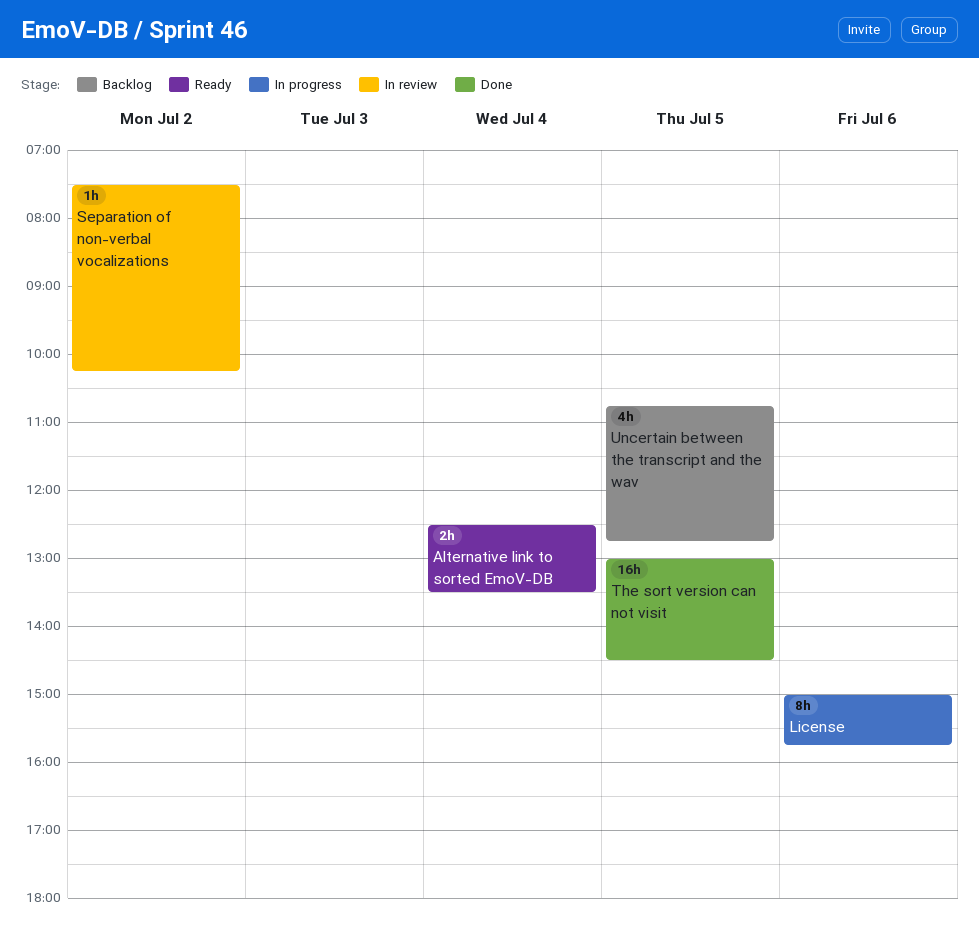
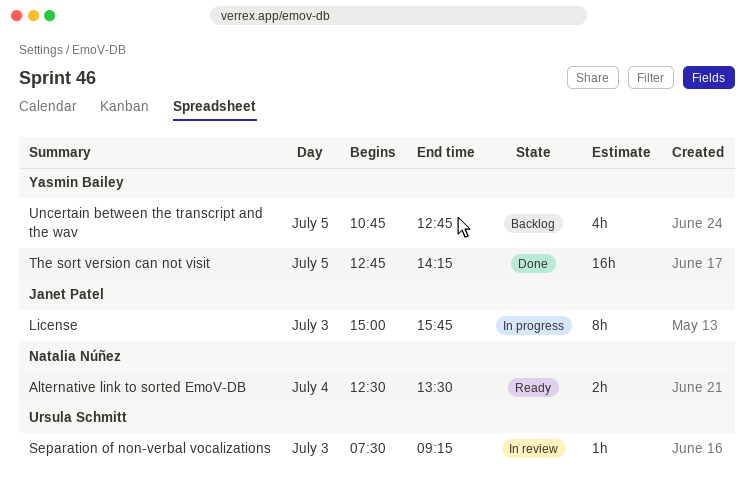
License, day: Jul 6 -> Jul 3
Separation of non-verbal vocalizations, day: Jul 2 -> Jul 3
Separation of non-verbal vocalizations, ends: 10:15 -> 09:15
The sort version can not visit, begins: 13:00 -> 12:45
The sort version can not visit, ends: 14:30 -> 14:15

